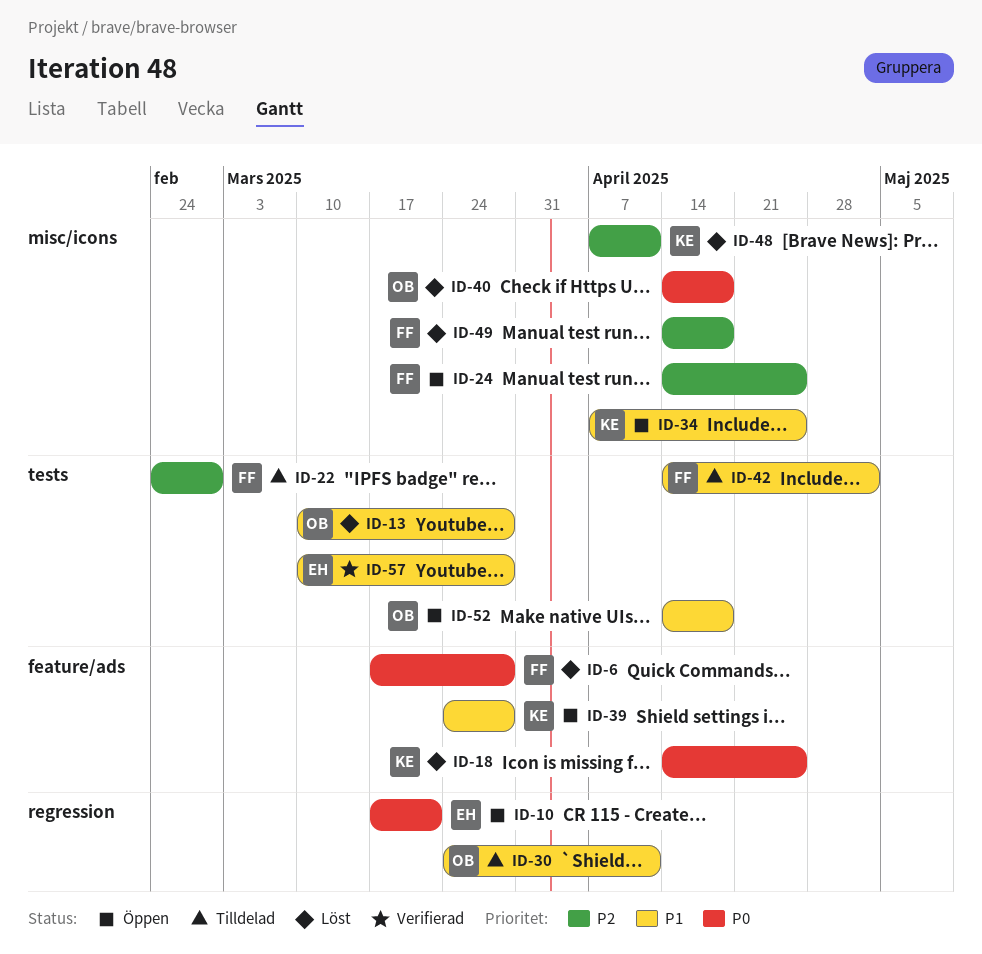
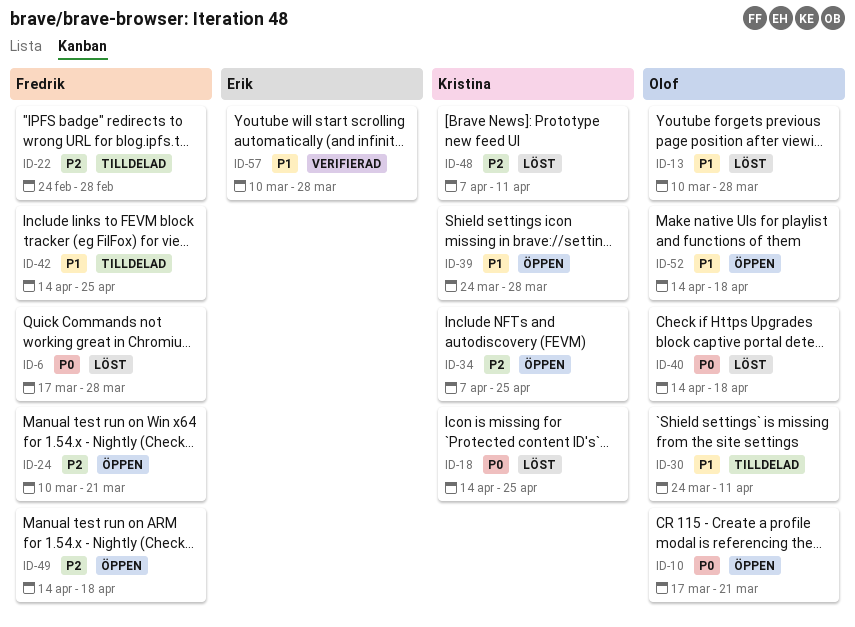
ID-10, owner: Erik -> Olof
ID-24, start: Apr 14 -> Mar 10
ID-24, due: Apr 25 -> Mar 21
ID-34, priority: P1 -> P2
ID-42, due: May 2 -> Apr 25
ID-49, status: Löst -> Öppen

